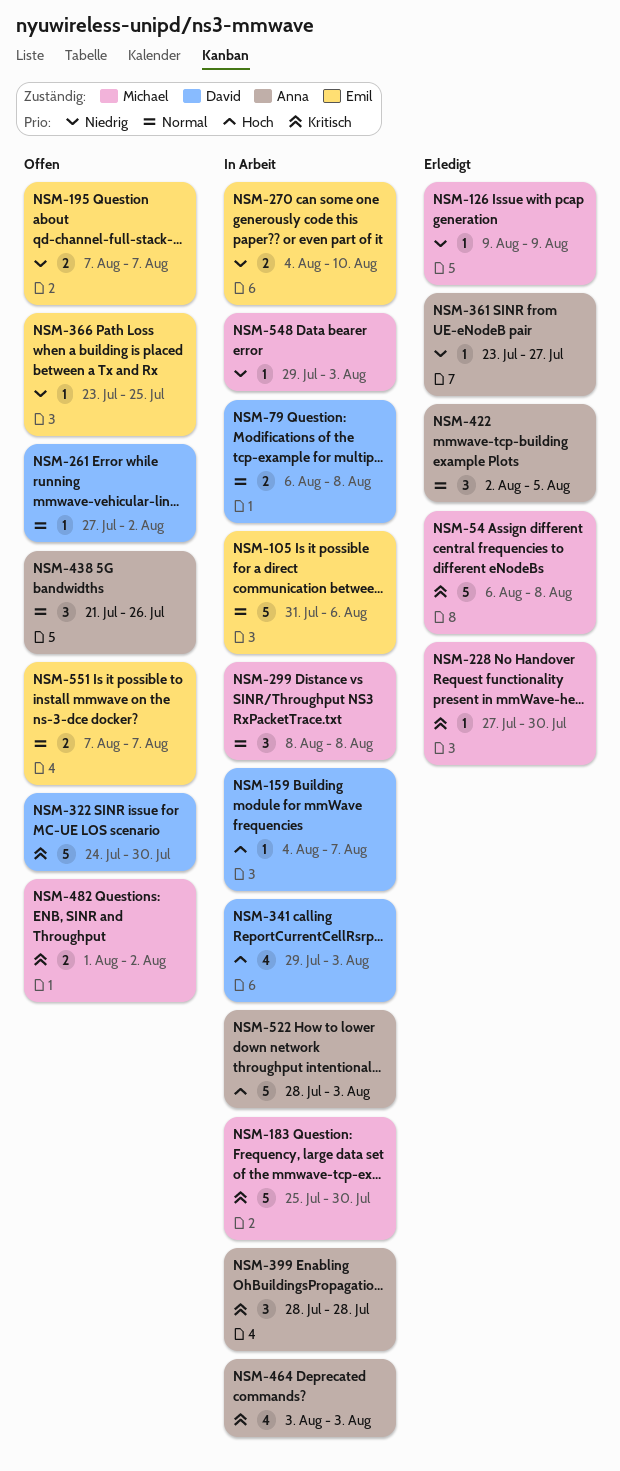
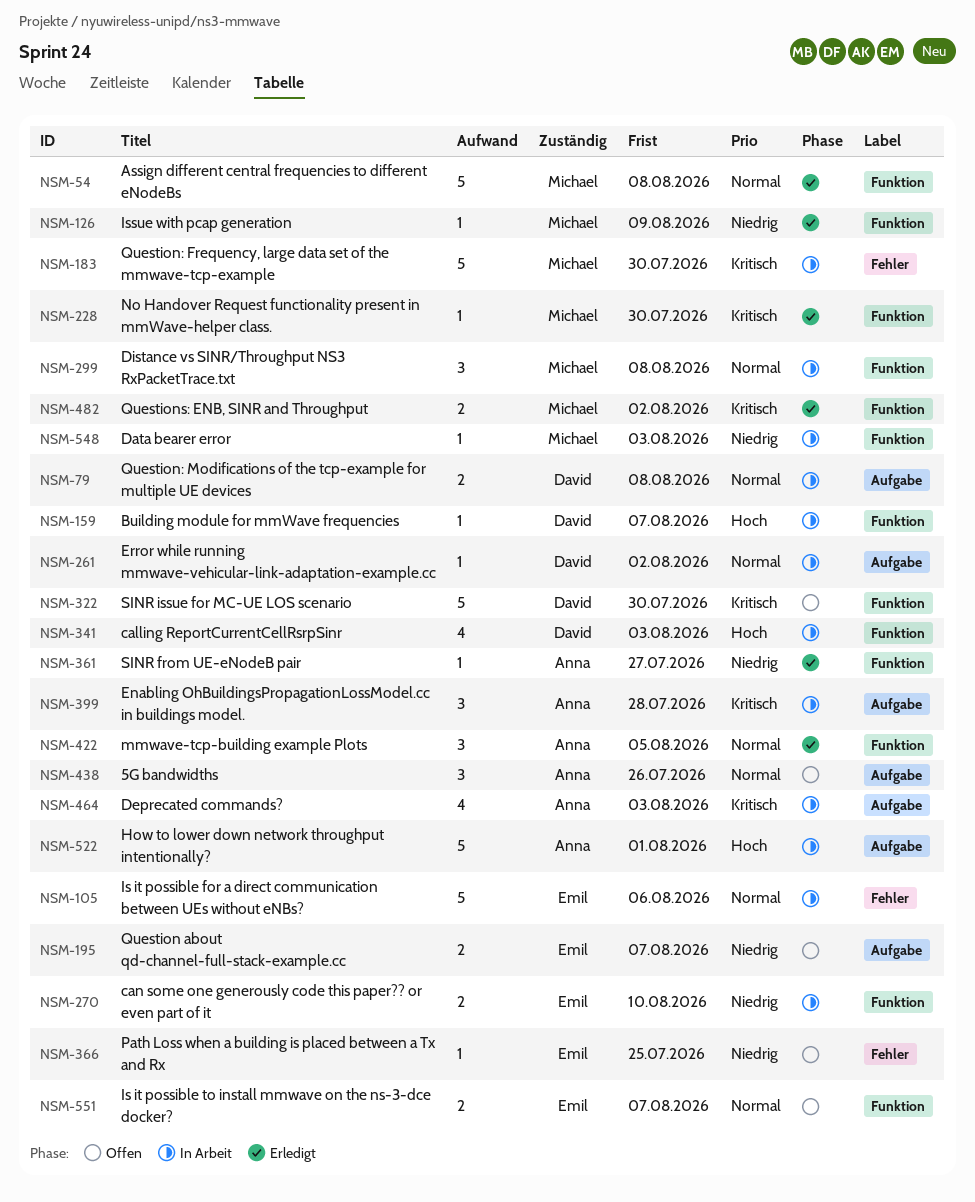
NSM-54, priority: Kritisch -> Normal
NSM-261, status: Offen -> In Arbeit
NSM-482, status: Offen -> Erledigt
NSM-522, due: Aug 3 -> Aug 1

